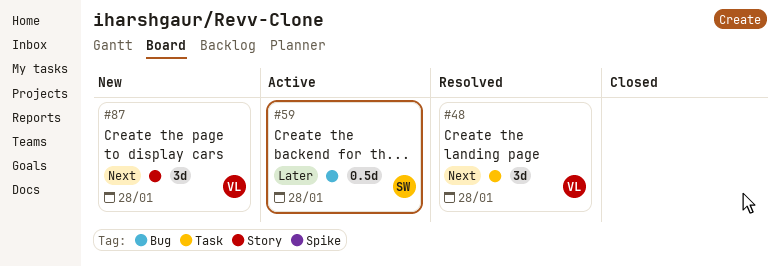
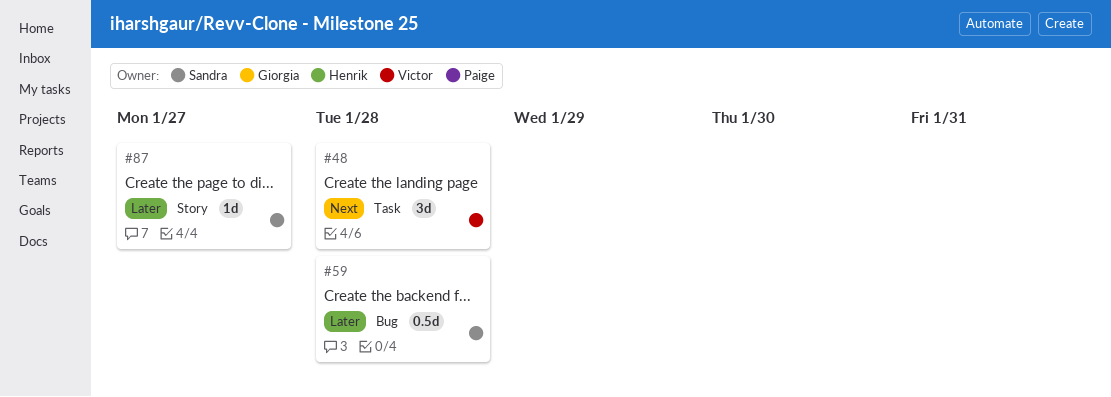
#87, owner: Victor -> Sandra
#87, priority: Next -> Later
#87, estimate: 3d -> 1d
#87, due: Jan 28 -> Jan 27

